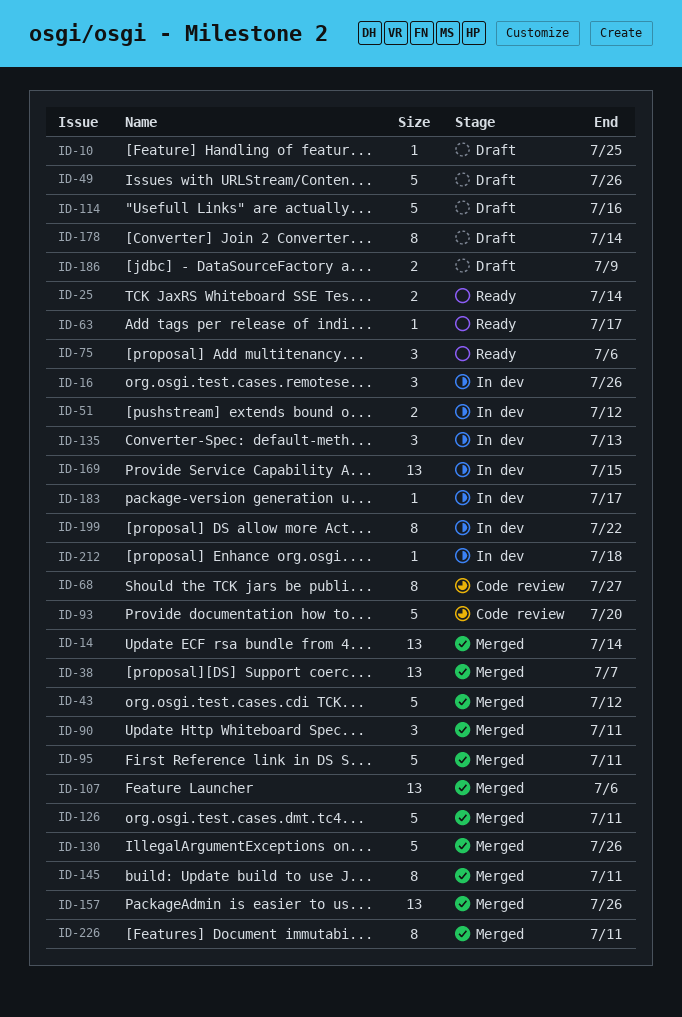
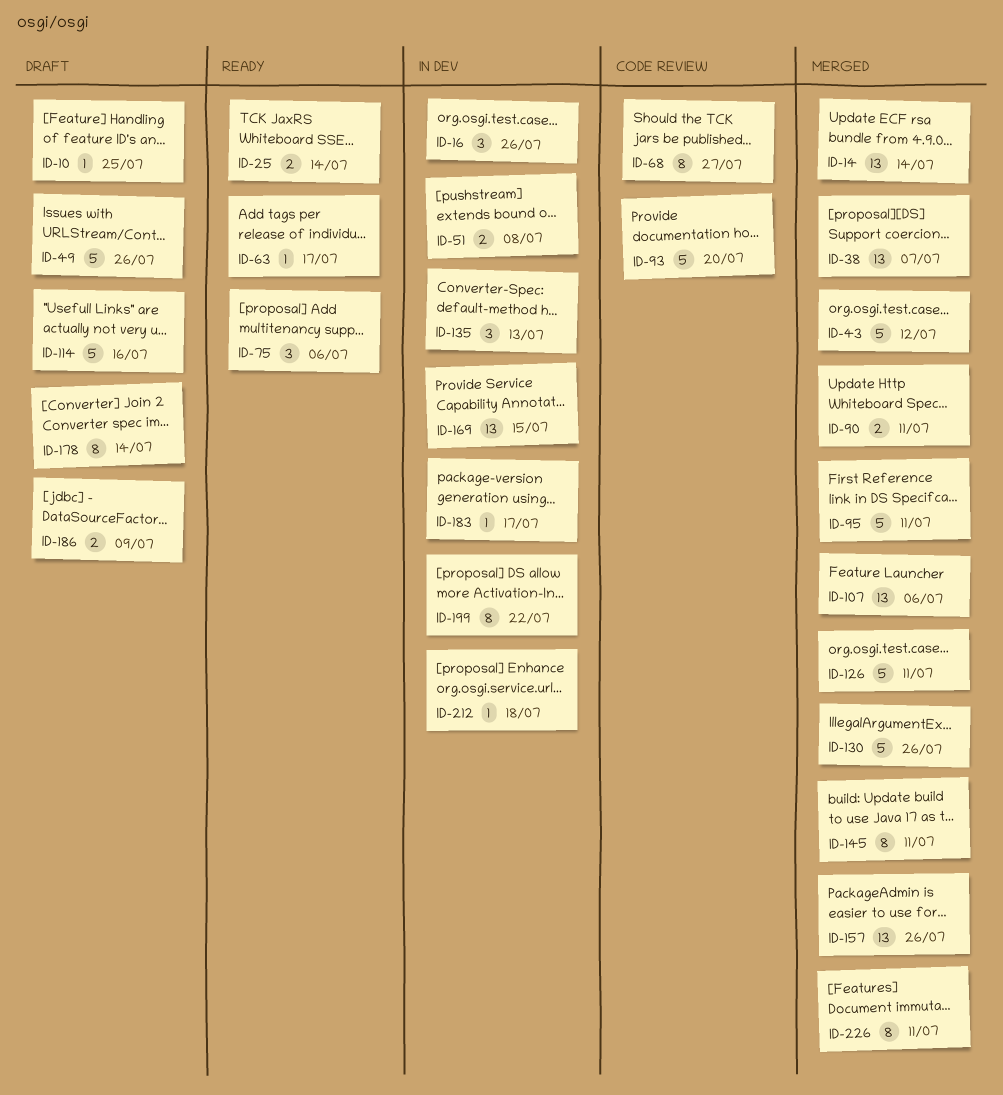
ID-51, due: Jul 12 -> Jul 8
ID-90, estimate: 3 -> 2

